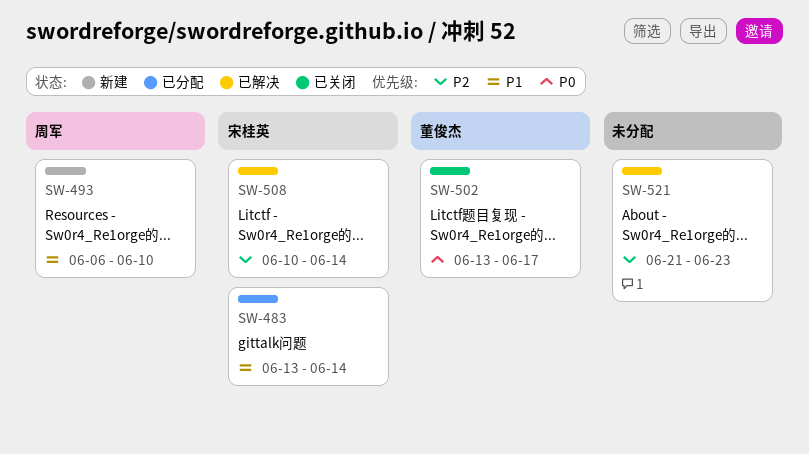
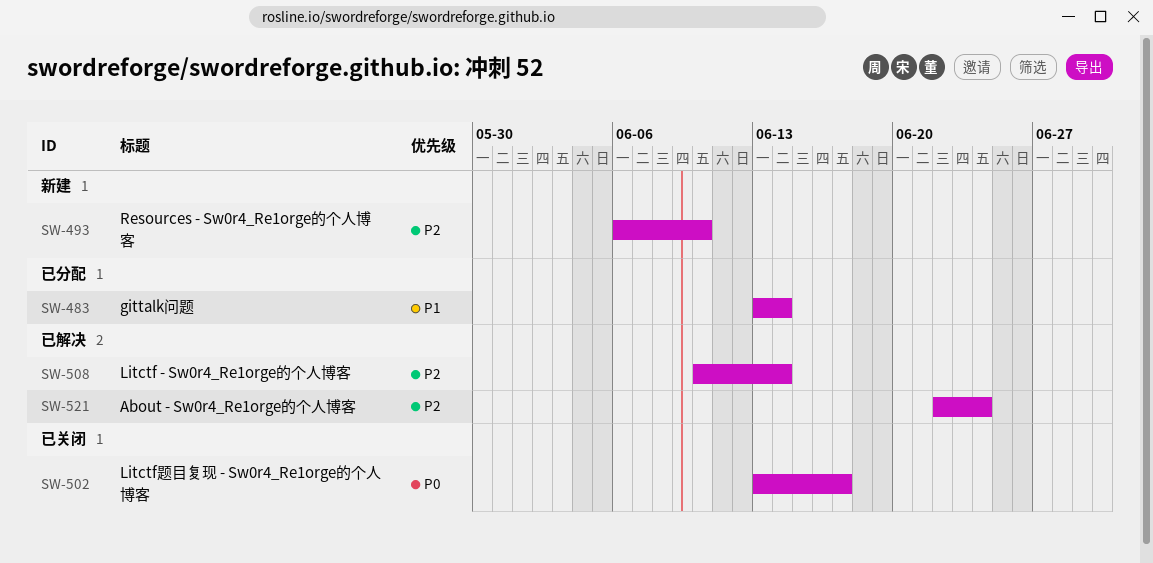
SW-493, priority: P1 -> P2
SW-521, start: Jun 21 -> Jun 22
SW-521, due: Jun 23 -> Jun 24

